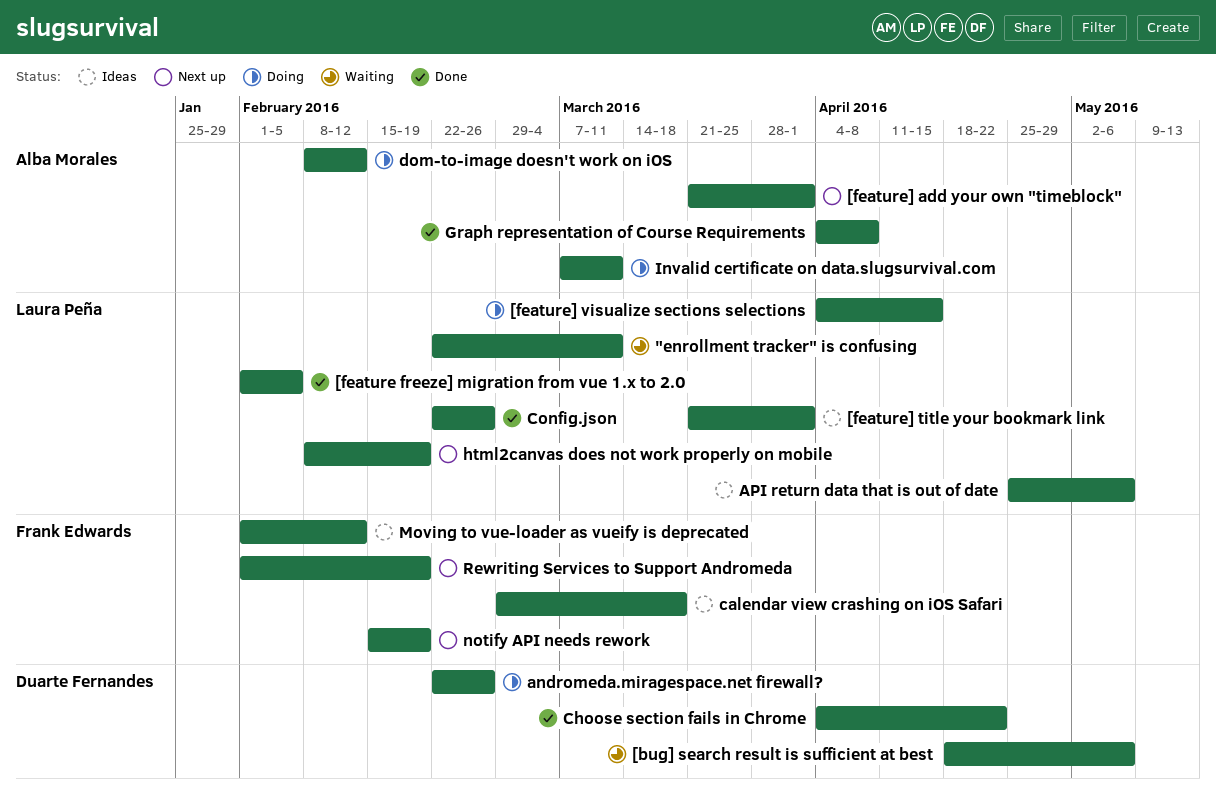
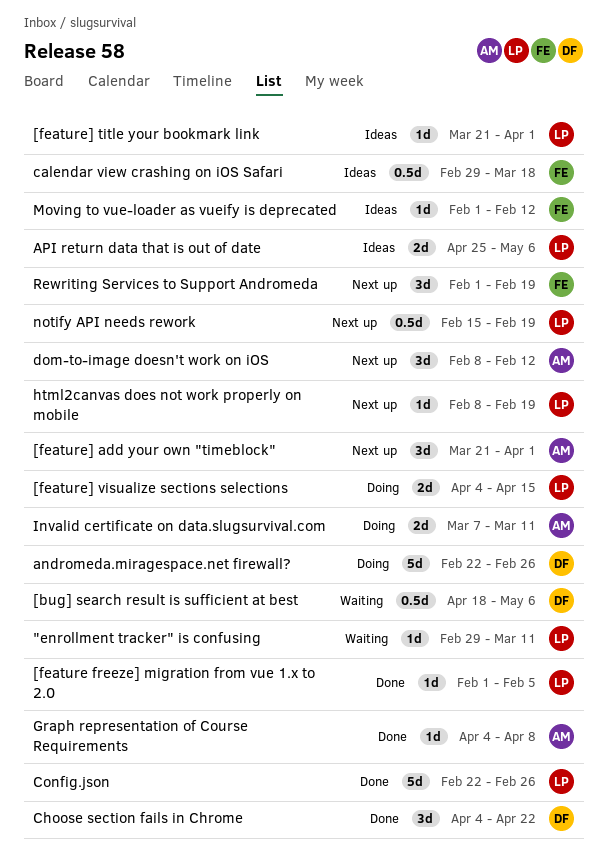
"enrollment tracker" is confusing, start: Feb 22 -> Feb 29
dom-to-image doesn't work on iOS, status: Doing -> Next up
notify API needs rework, owner: Frank Edwards -> Laura Peña

